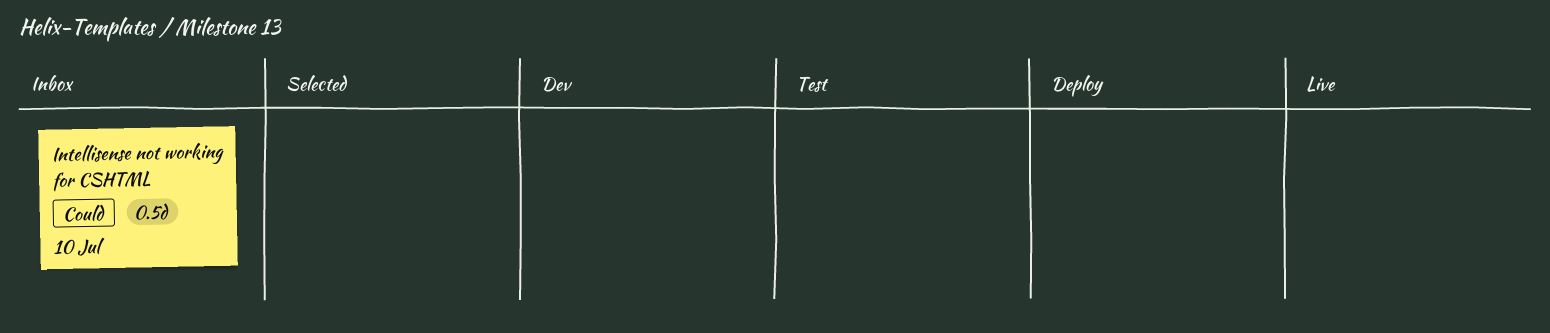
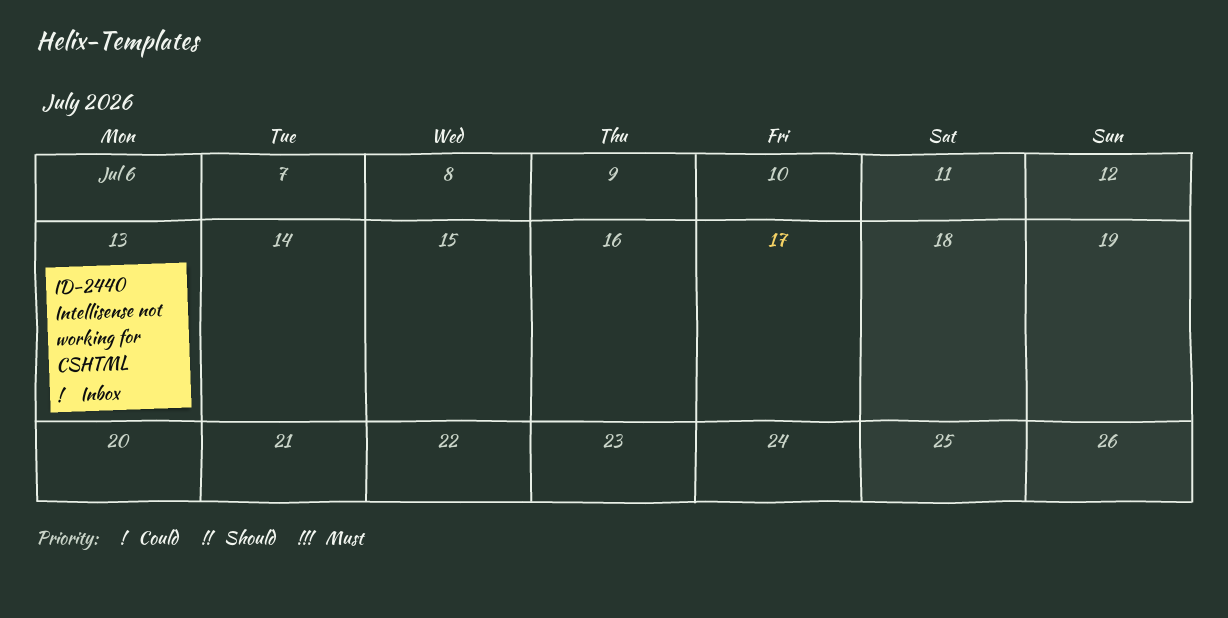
Intellisense not working for CSHTML, due: Jul 10 -> Jul 13

